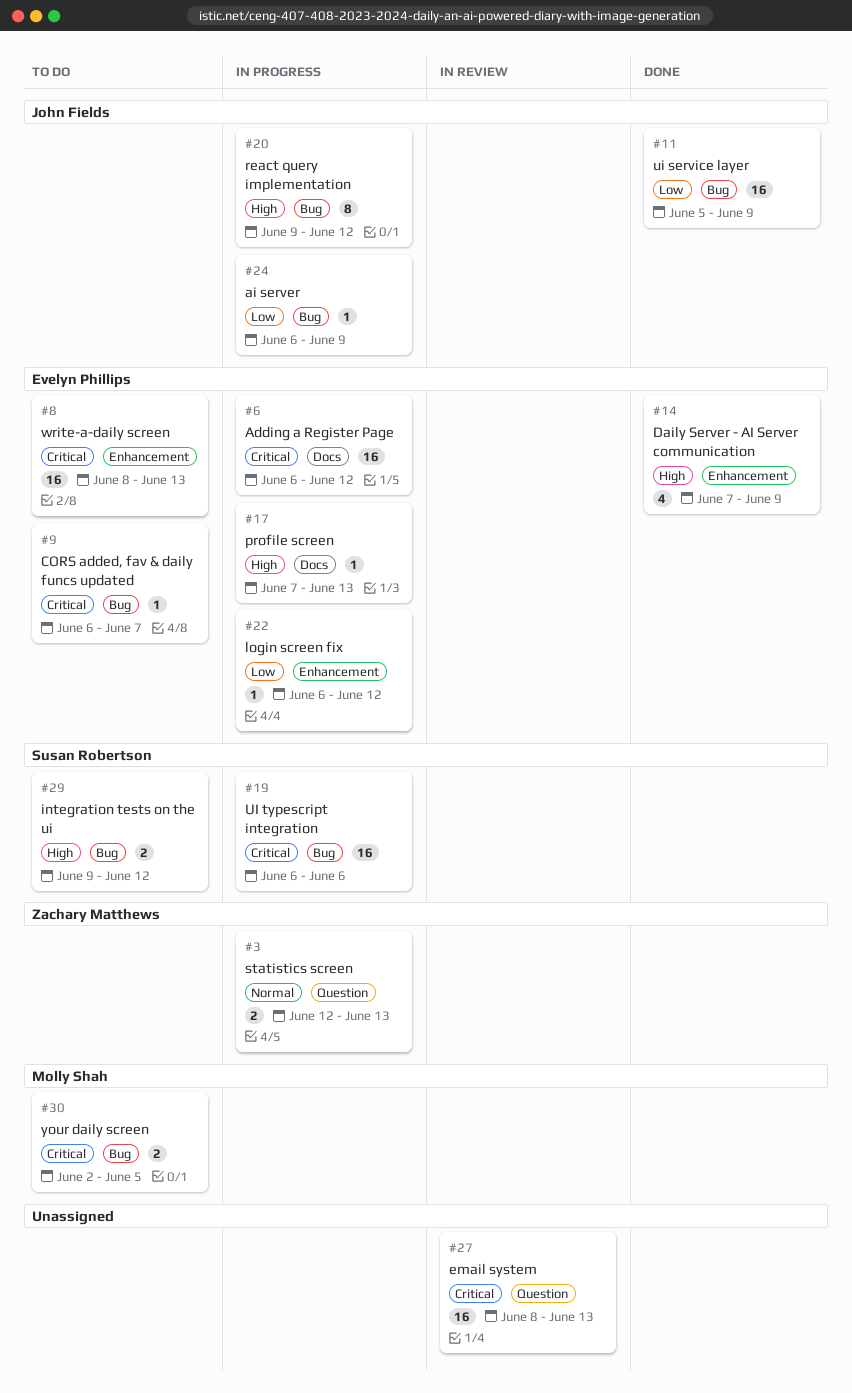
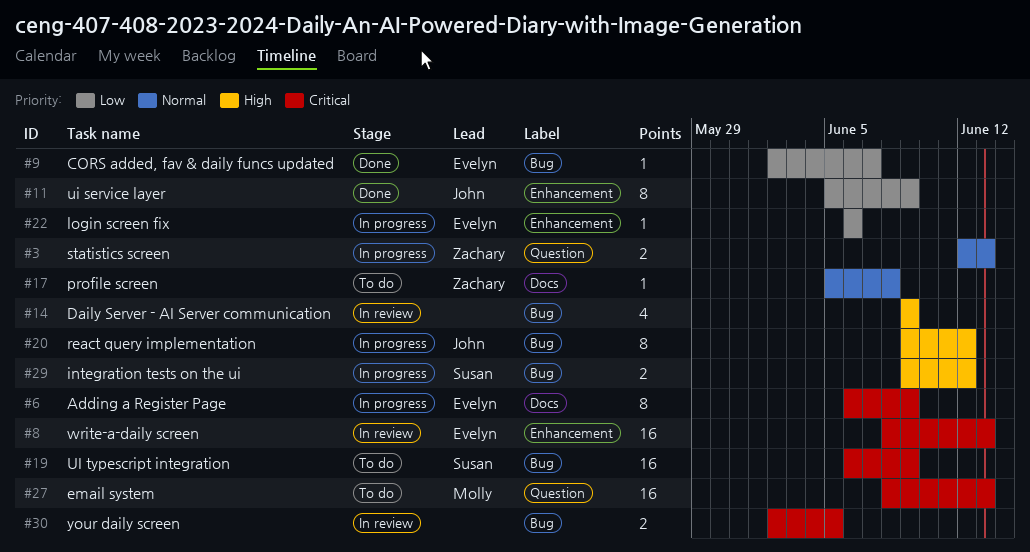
#6, estimate: 16 -> 8
#6, due: Jun 12 -> Jun 9
#8, status: To do -> In review
#9, status: To do -> Done
#9, priority: Critical -> Low
#9, start: Jun 6 -> Jun 2
#11, label: Bug -> Enhancement
#11, estimate: 16 -> 8
#14, status: Done -> In review
#14, owner: Evelyn Phillips -> none
#14, label: Enhancement -> Bug
#14, start: Jun 7 -> Jun 9
#17, status: In progress -> To do
#17, owner: Evelyn Phillips -> Zachary Matthews
#17, priority: High -> Normal
#17, start: Jun 7 -> Jun 5
#17, due: Jun 13 -> Jun 8
#19, status: In progress -> To do
#19, due: Jun 6 -> Jun 9
#22, due: Jun 12 -> Jun 6
#24: present -> none
#27, status: In review -> To do
#27, owner: none -> Molly Shah
#29, status: To do -> In progress
#30, status: To do -> In review
#30, owner: Molly Shah -> none

